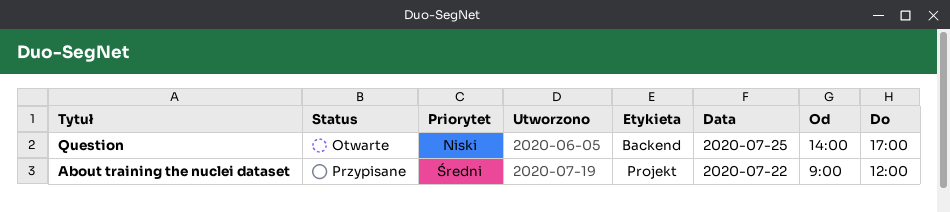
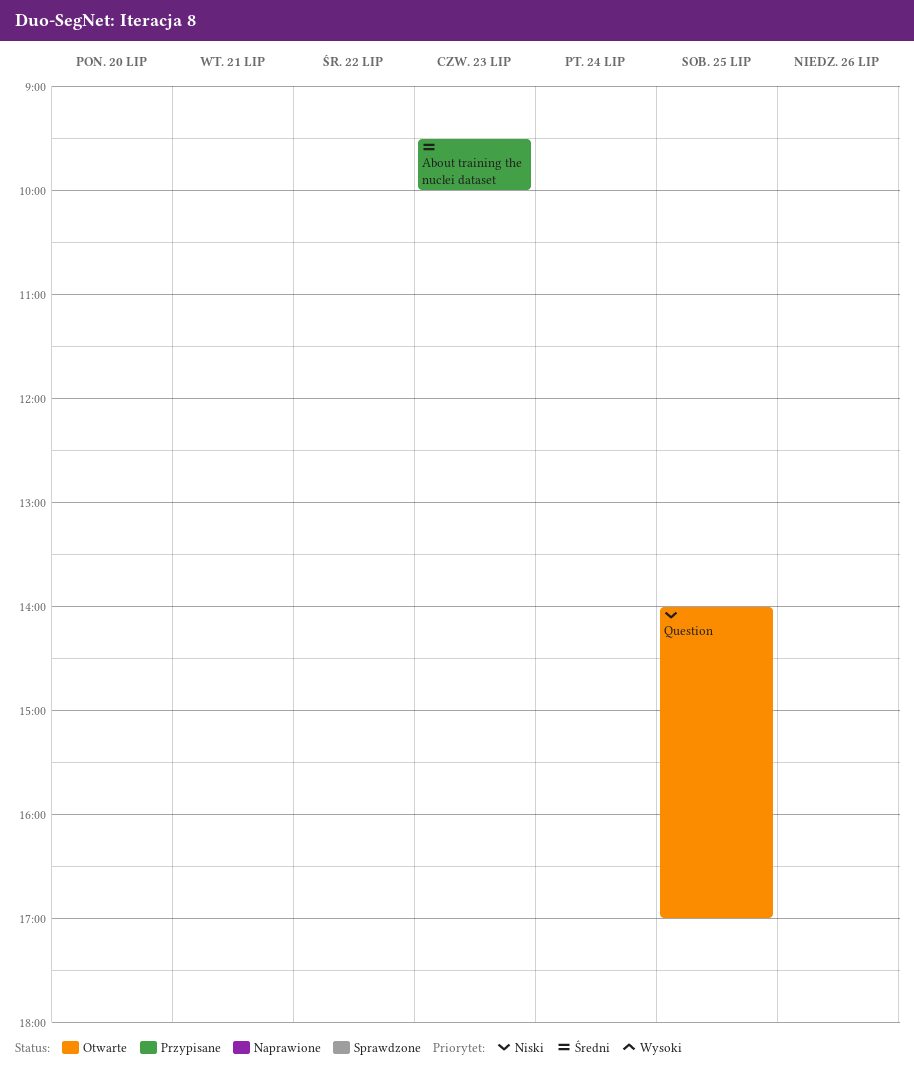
About training the nuclei dataset, day: Jul 22 -> Jul 23
About training the nuclei dataset, begins: 09:00 -> 09:30
About training the nuclei dataset, ends: 12:00 -> 10:00

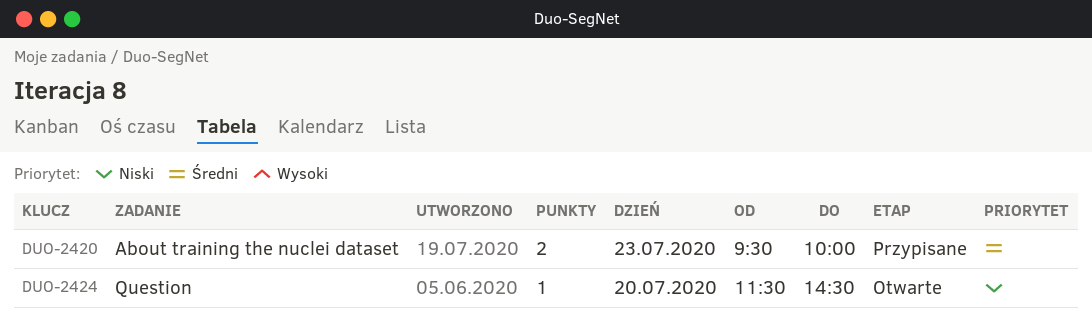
Question, day: Jul 25 -> Jul 20
Question, begins: 14:00 -> 11:30
Question, ends: 17:00 -> 14:30

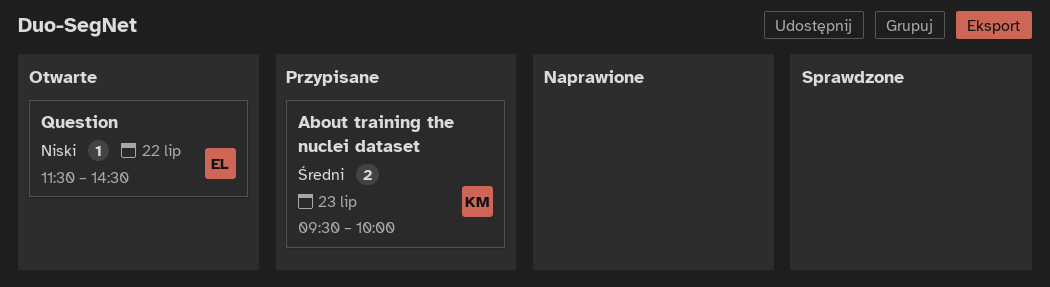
Question, day: Jul 20 -> Jul 22

